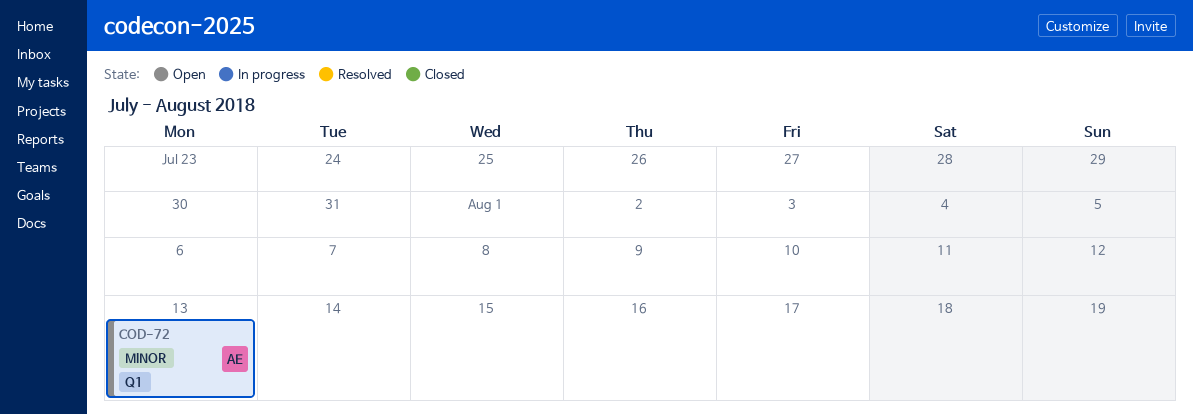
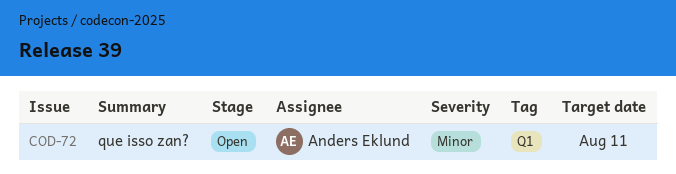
COD-72, due: Aug 13 -> Aug 11

